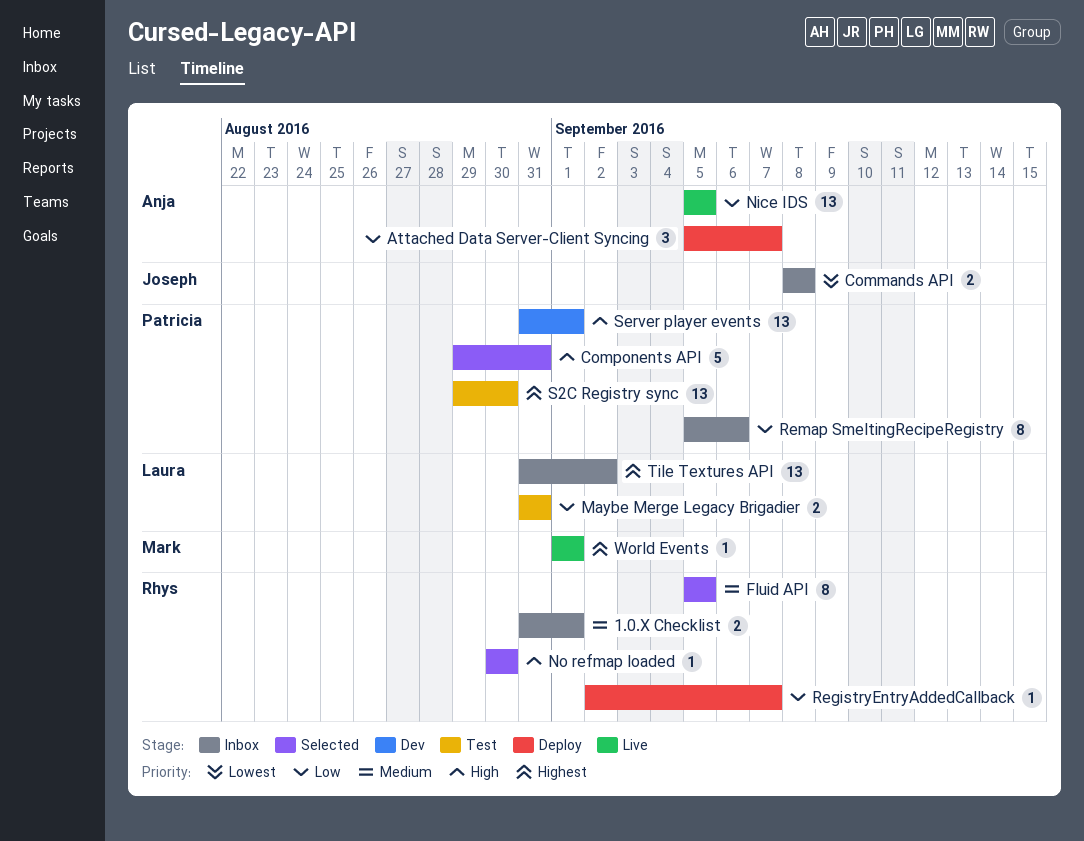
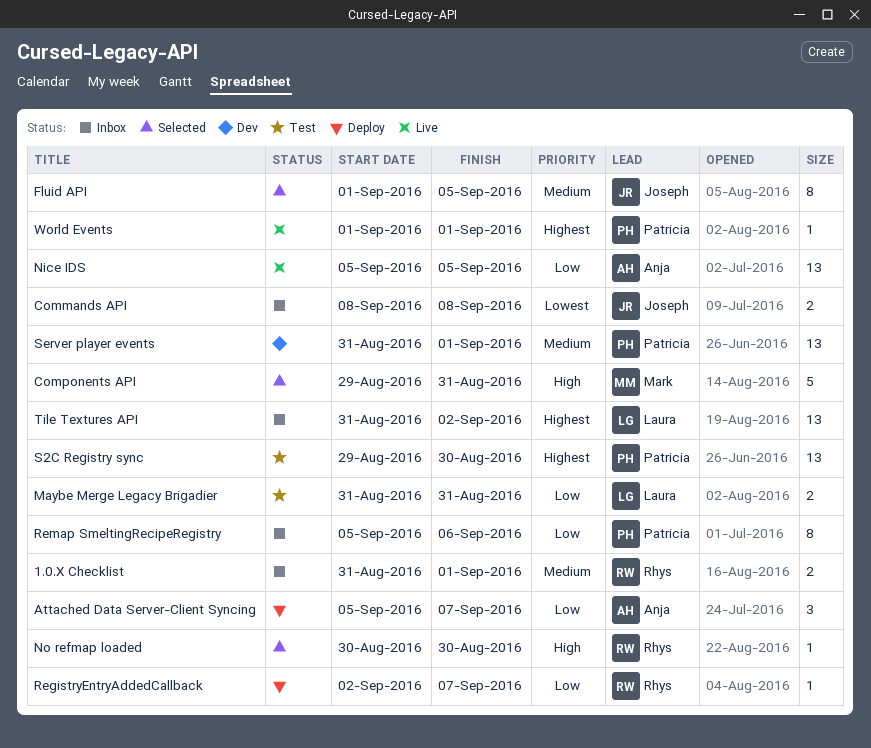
Components API, owner: Patricia -> Mark
Fluid API, owner: Rhys -> Joseph
Fluid API, start: Sep 5 -> Sep 1
Server player events, priority: High -> Medium
World Events, owner: Mark -> Patricia

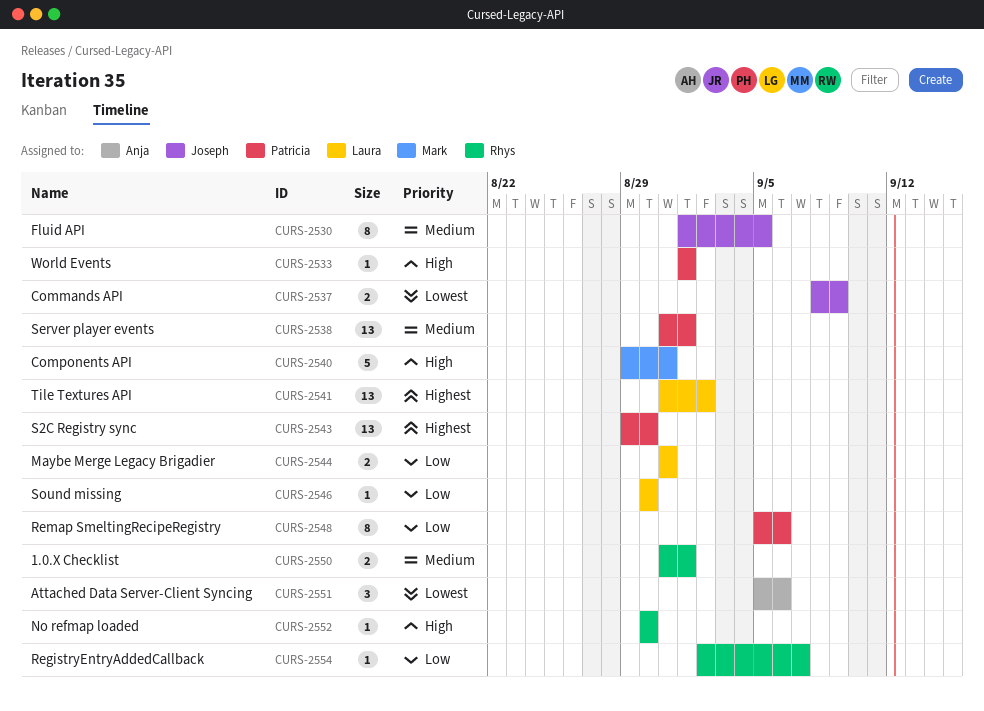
Attached Data Server-Client Syncing, priority: Low -> Lowest
Attached Data Server-Client Syncing, due: Sep 7 -> Sep 6
Commands API, due: Sep 8 -> Sep 9
Nice IDS: present -> none
Sound missing: none -> present
World Events, priority: Highest -> High

